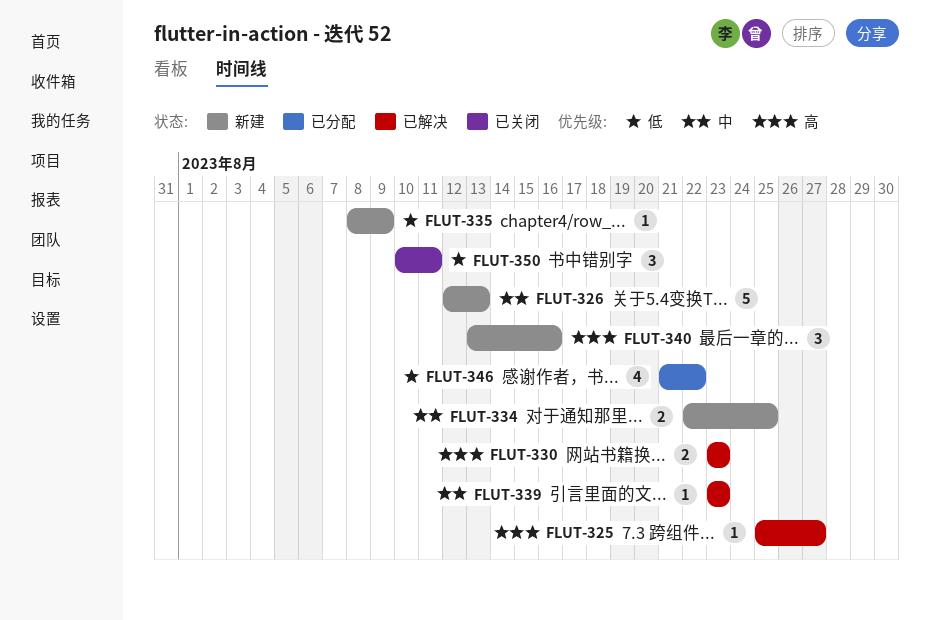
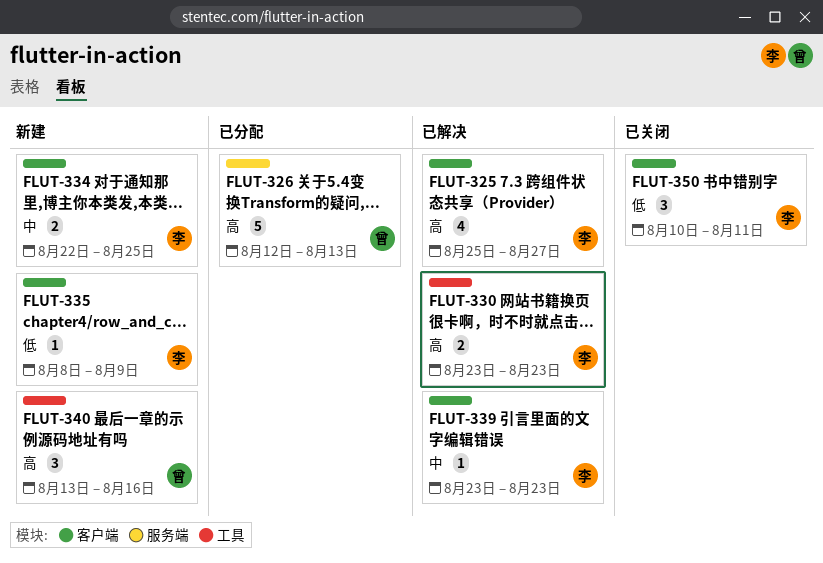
FLUT-325, estimate: 1 -> 4
FLUT-326, status: 新建 -> 已分配
FLUT-326, priority: 中 -> 高
FLUT-346: present -> none

